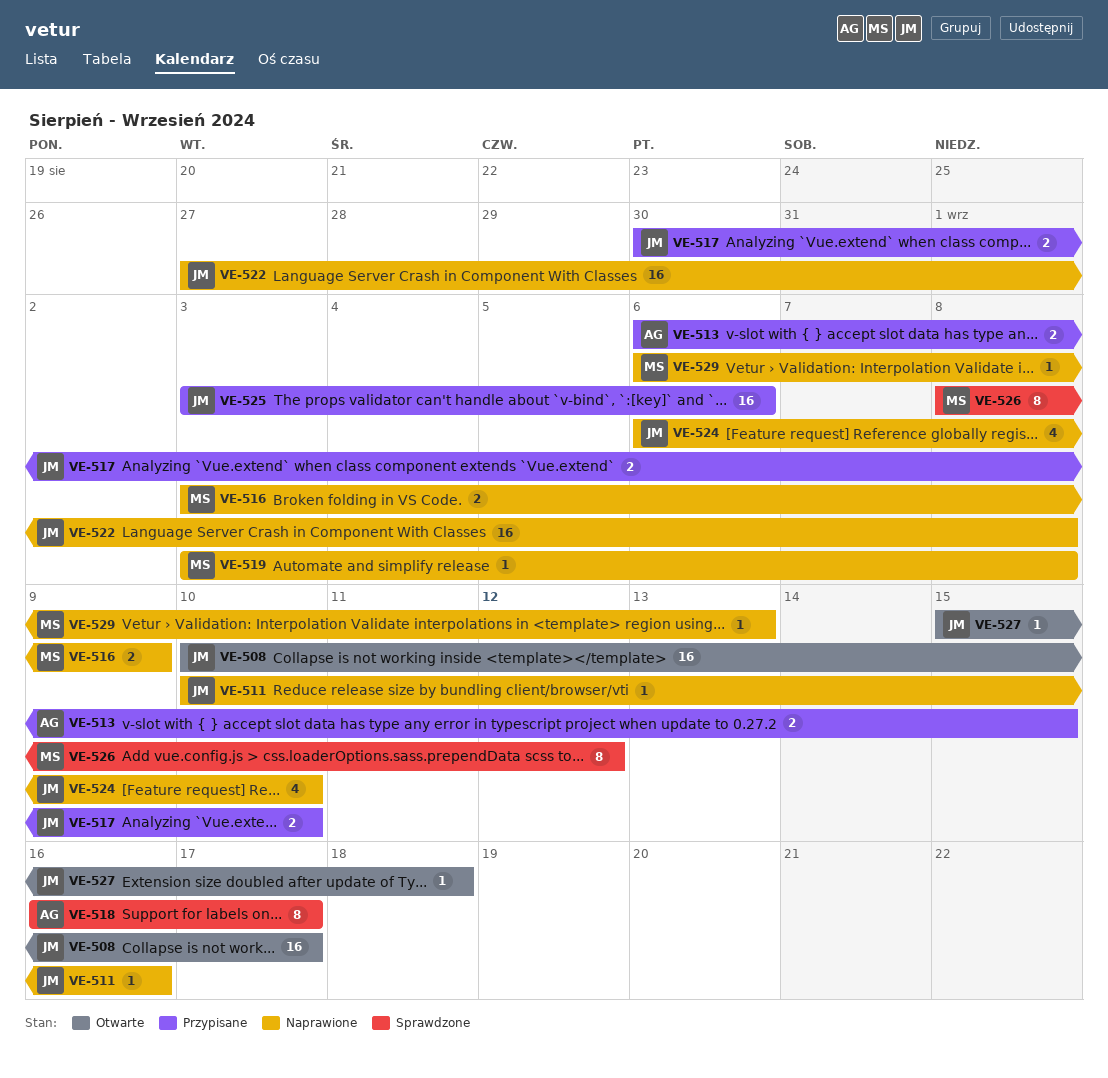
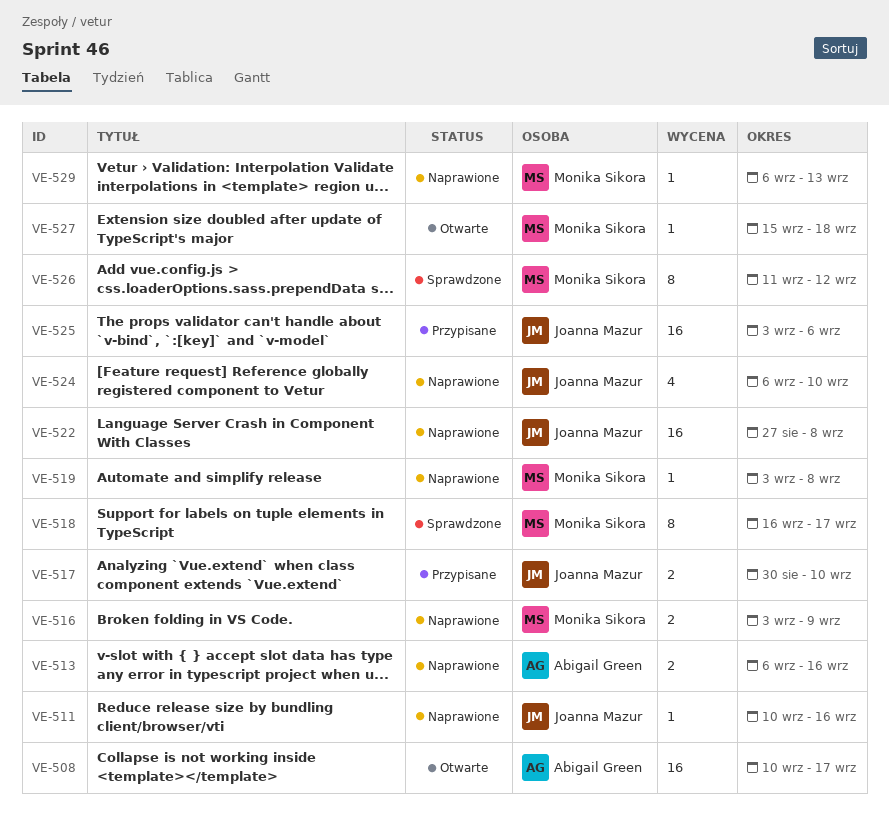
VE-508, owner: Joanna Mazur -> Abigail Green
VE-513, status: Przypisane -> Naprawione
VE-513, due: Sep 15 -> Sep 16
VE-518, owner: Abigail Green -> Monika Sikora
VE-526, start: Sep 8 -> Sep 11
VE-527, owner: Joanna Mazur -> Monika Sikora

